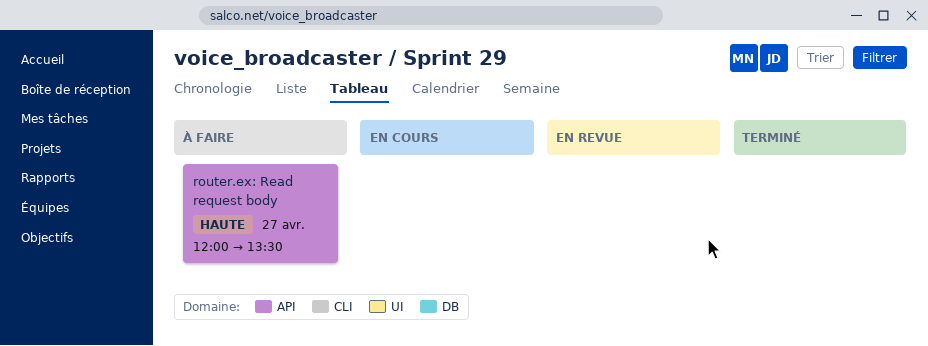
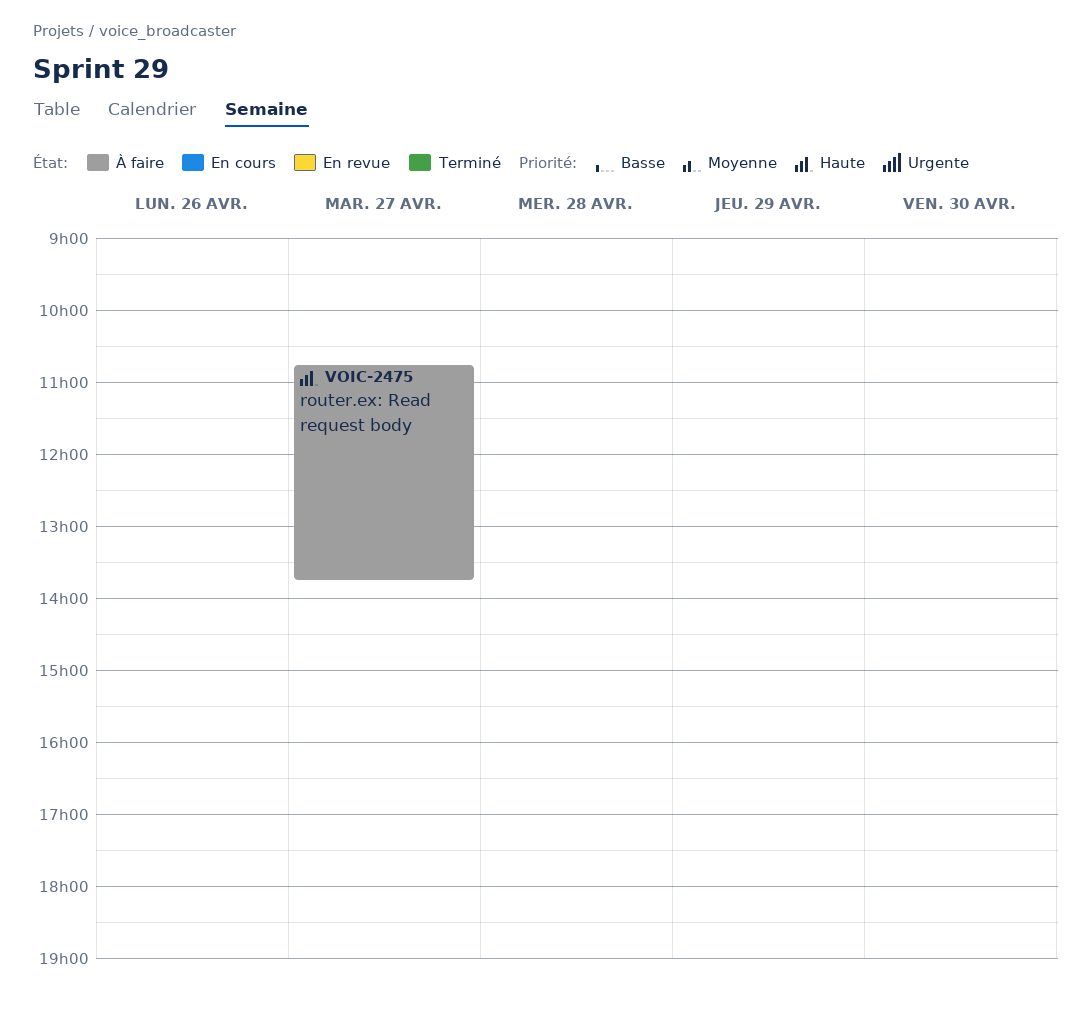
router.ex: Read request body, begins: 12:00 -> 10:45
router.ex: Read request body, ends: 13:30 -> 13:45

